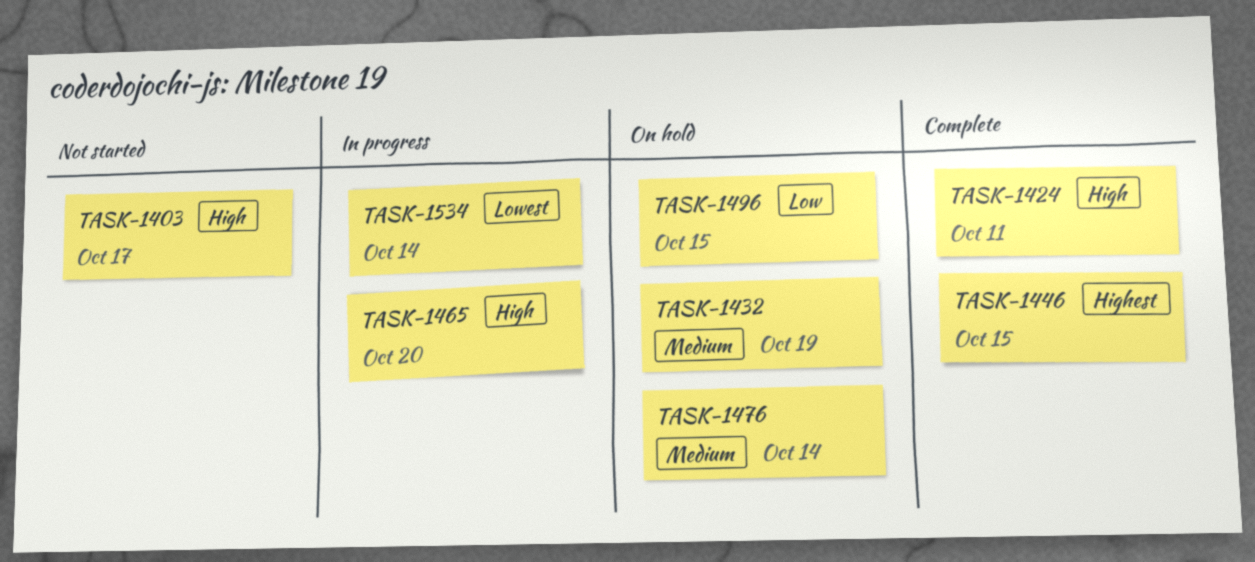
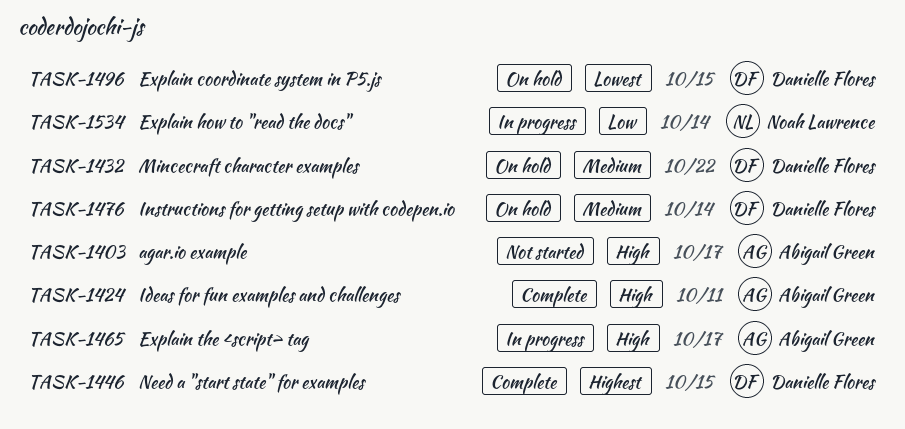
TASK-1432, due: Oct 19 -> Oct 22
TASK-1465, due: Oct 20 -> Oct 17
TASK-1496, priority: Low -> Lowest
TASK-1534, priority: Lowest -> Low

